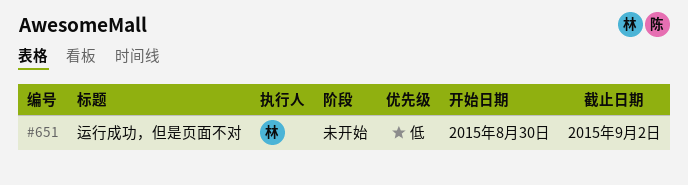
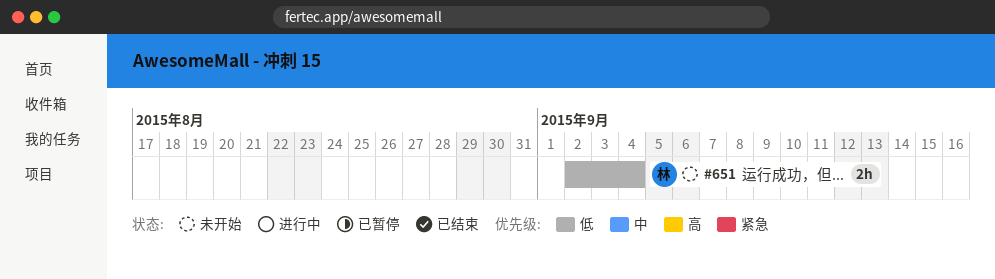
#651, start: Aug 30 -> Sep 2
#651, due: Sep 2 -> Sep 4

